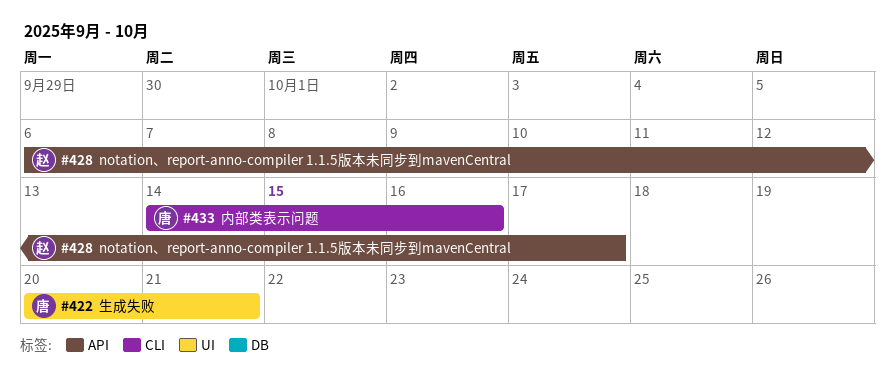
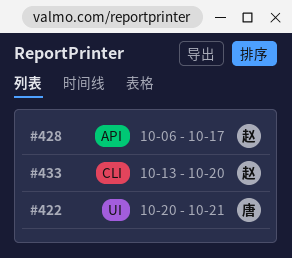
#433, owner: 唐 -> 赵
#433, start: Oct 14 -> Oct 13
#433, due: Oct 16 -> Oct 20

